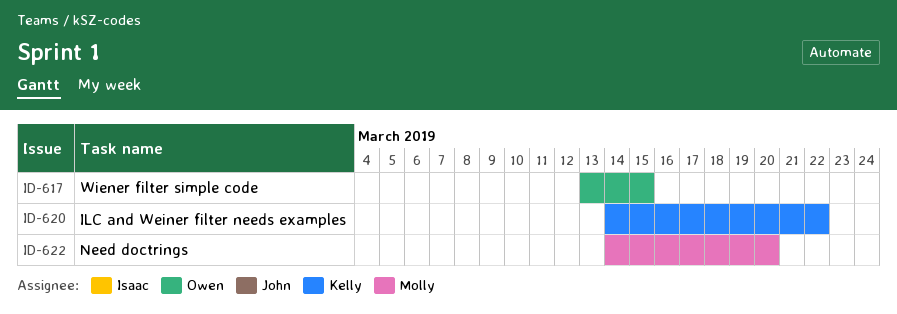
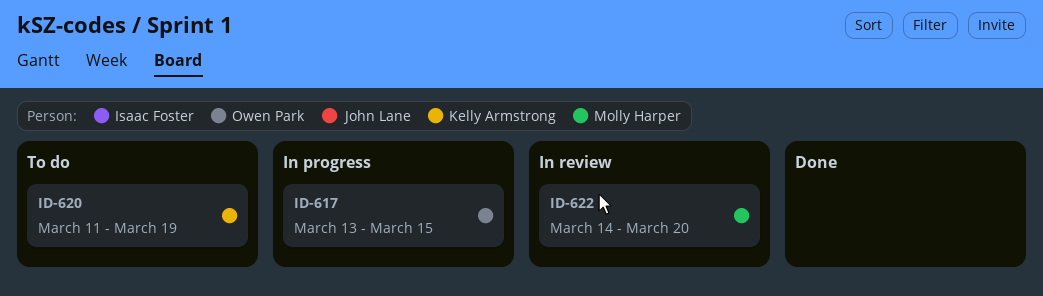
ID-620, start: Mar 14 -> Mar 11
ID-620, due: Mar 22 -> Mar 19

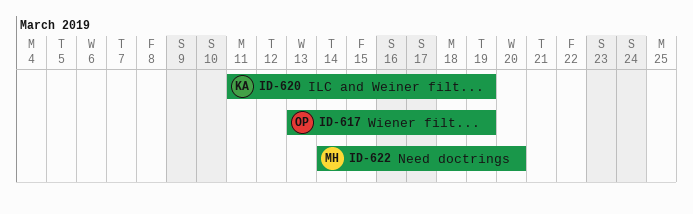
ID-617, due: Mar 15 -> Mar 19

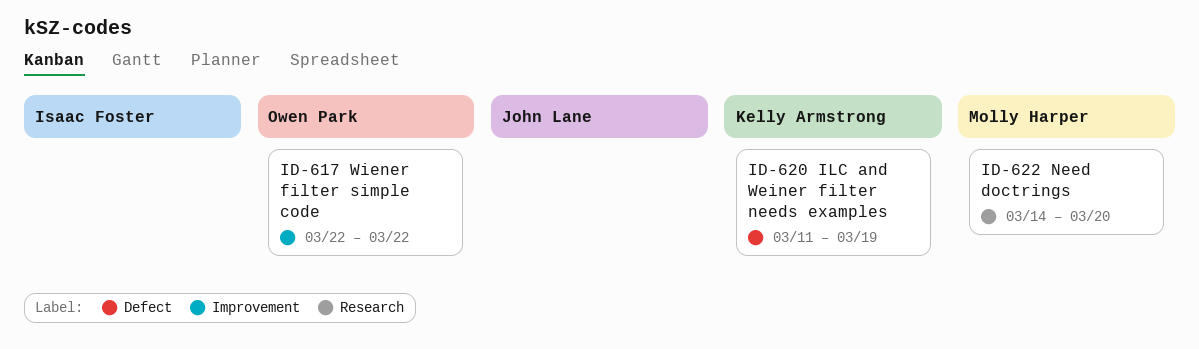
ID-617, start: Mar 13 -> Mar 22
ID-617, due: Mar 19 -> Mar 22

